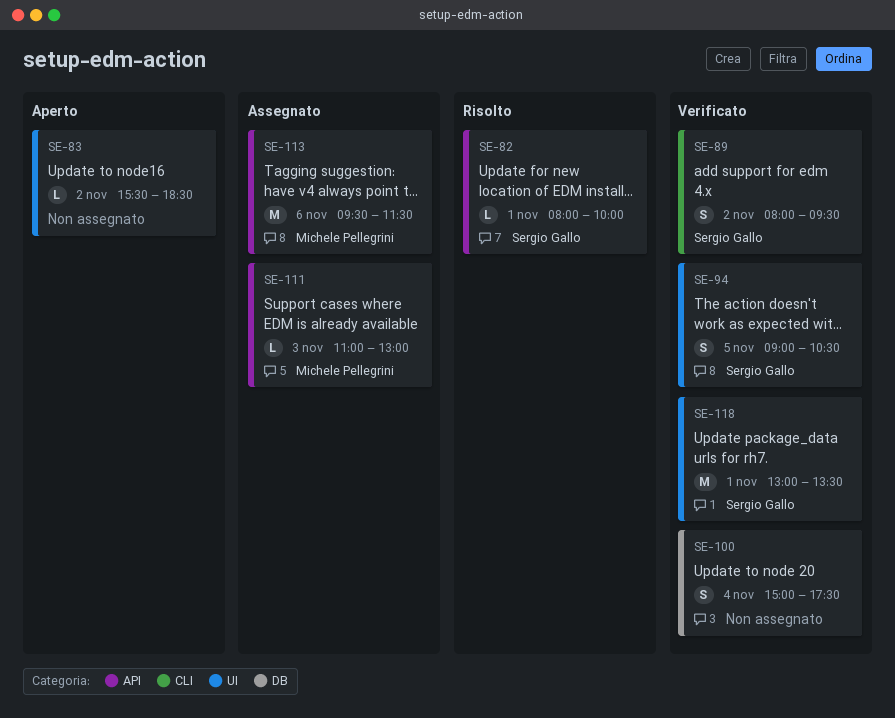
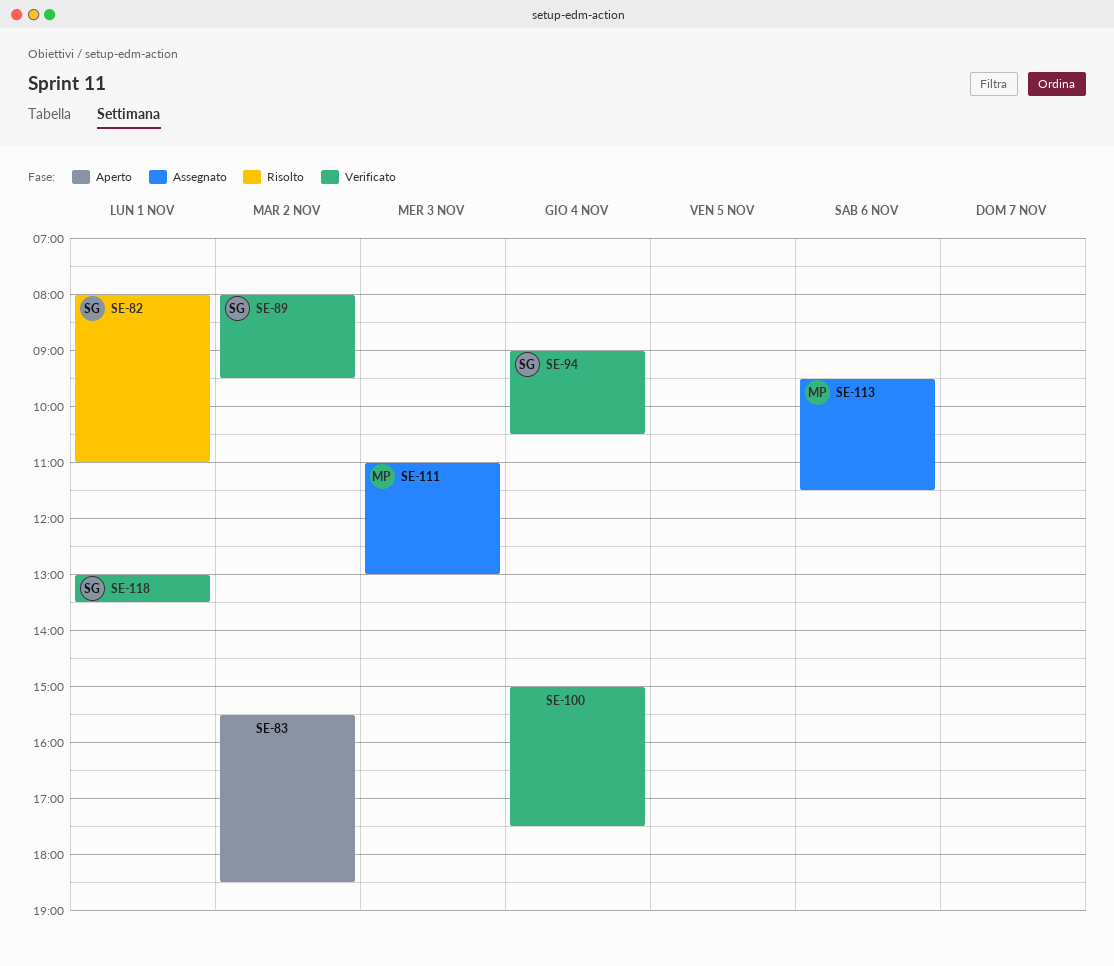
SE-82, ends: 10:00 -> 11:00
SE-94, day: Nov 5 -> Nov 4

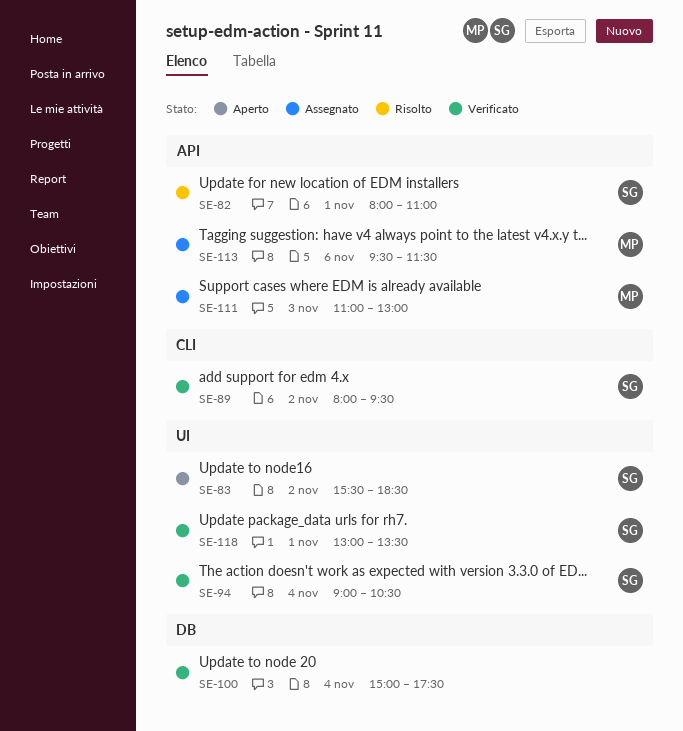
SE-83, owner: none -> SG

